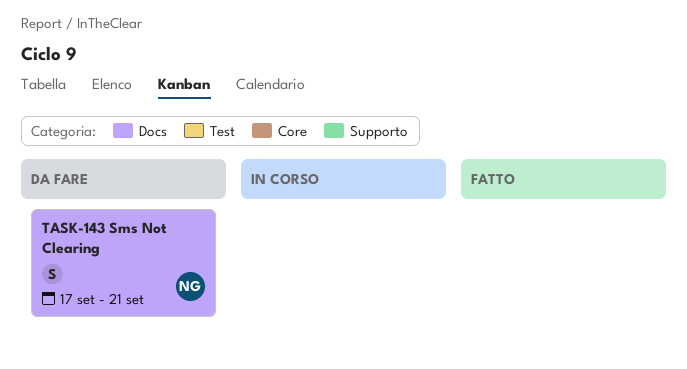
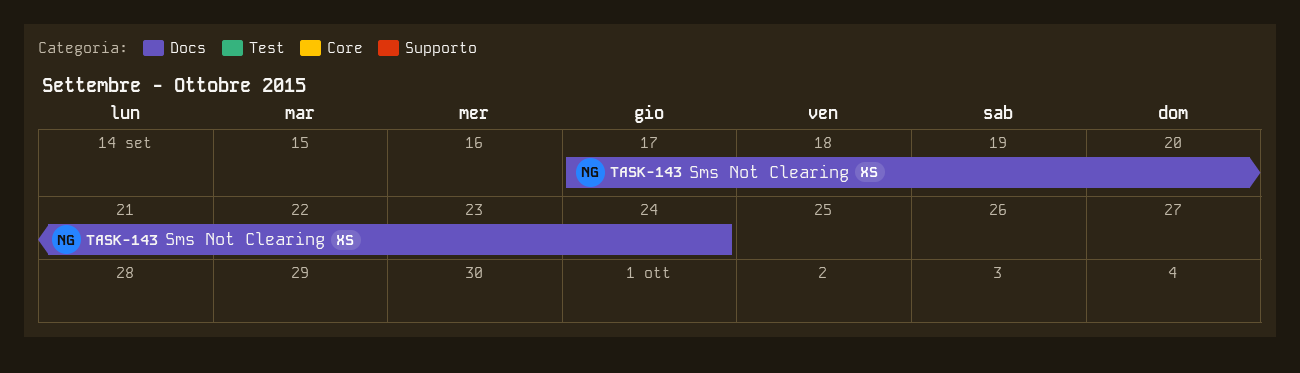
TASK-143, estimate: S -> XS
TASK-143, due: Sep 21 -> Sep 24

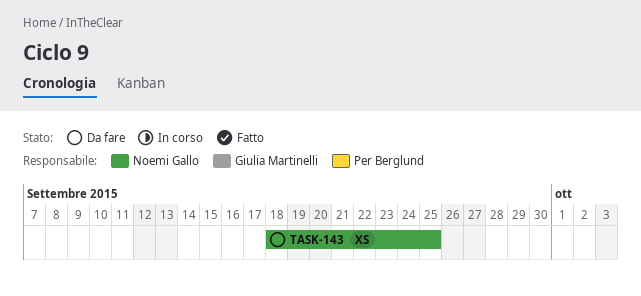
TASK-143, start: Sep 17 -> Sep 18
TASK-143, due: Sep 24 -> Sep 25

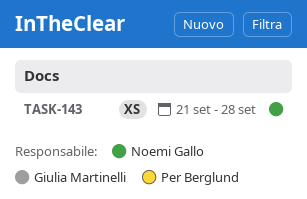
TASK-143, start: Sep 18 -> Sep 21
TASK-143, due: Sep 25 -> Sep 28

